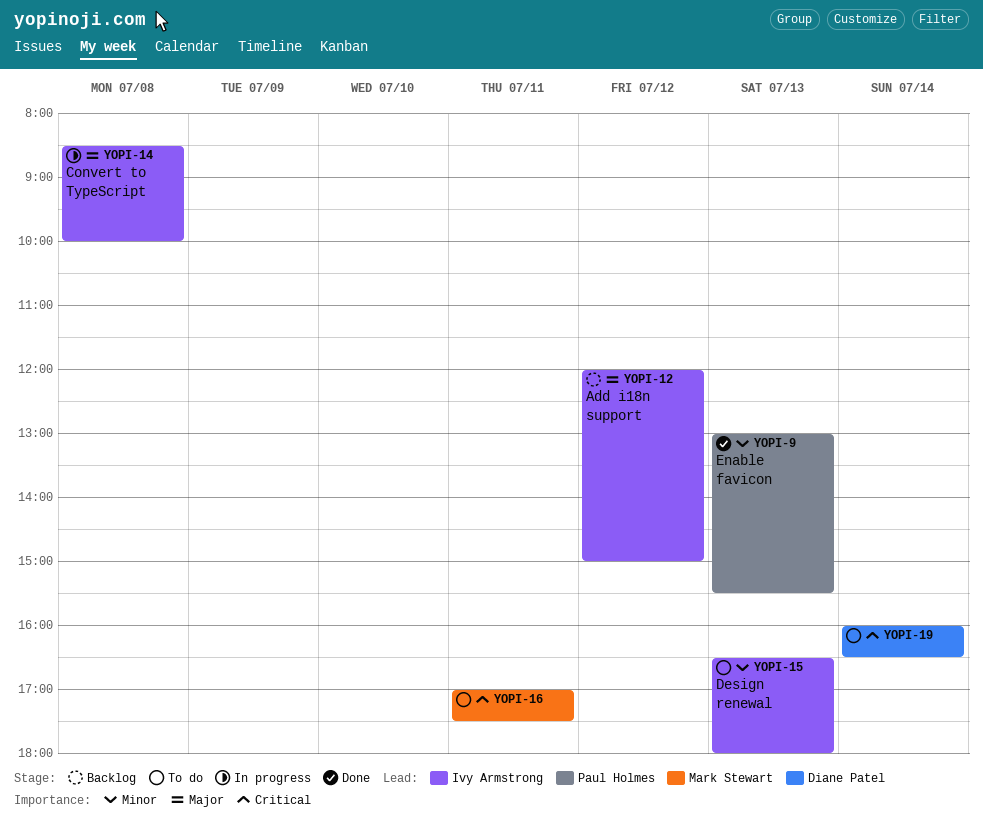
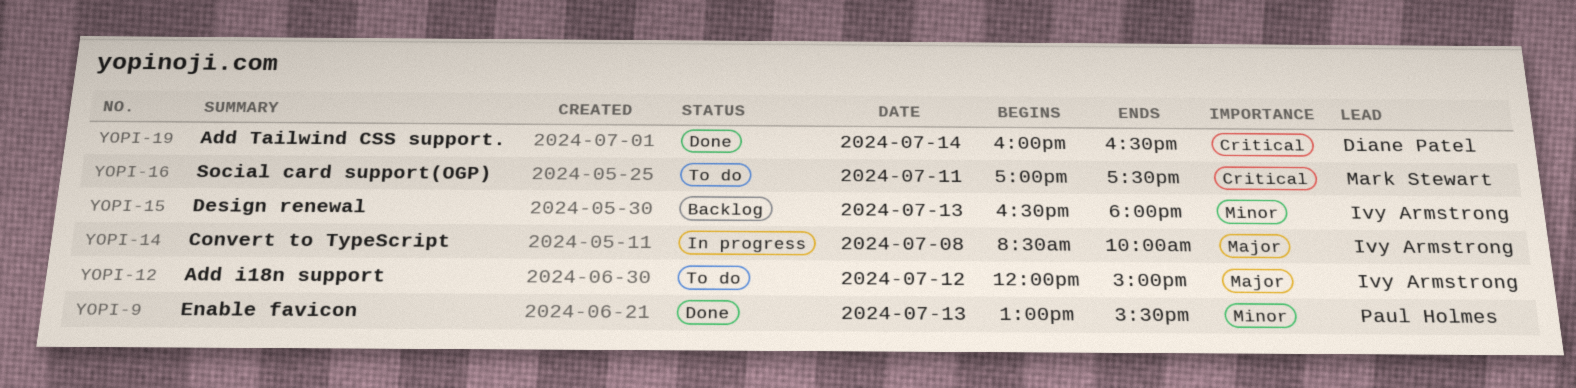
YOPI-12, status: Backlog -> To do
YOPI-15, status: To do -> Backlog
YOPI-19, status: To do -> Done

